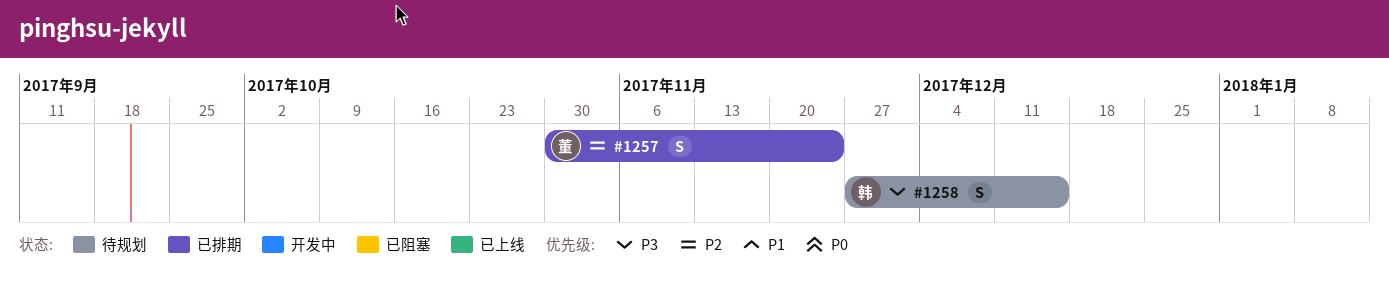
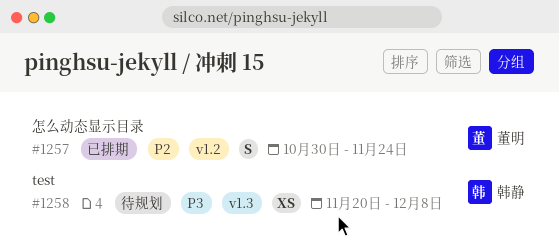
#1258, estimate: S -> XS
#1258, start: Nov 27 -> Nov 20
#1258, due: Dec 15 -> Dec 8

